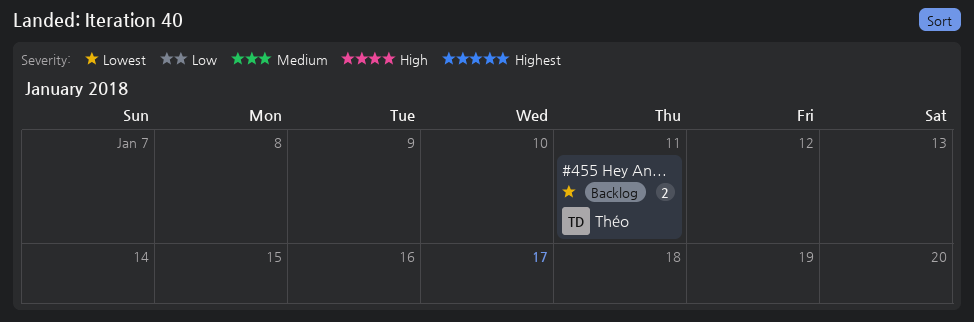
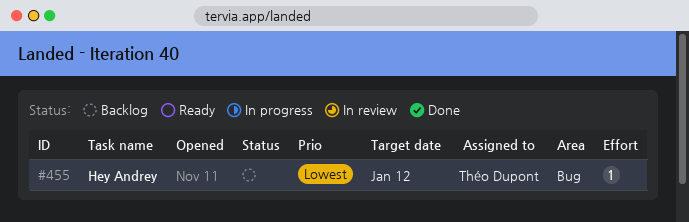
#455, estimate: 2 -> 1
#455, due: Jan 11 -> Jan 12

